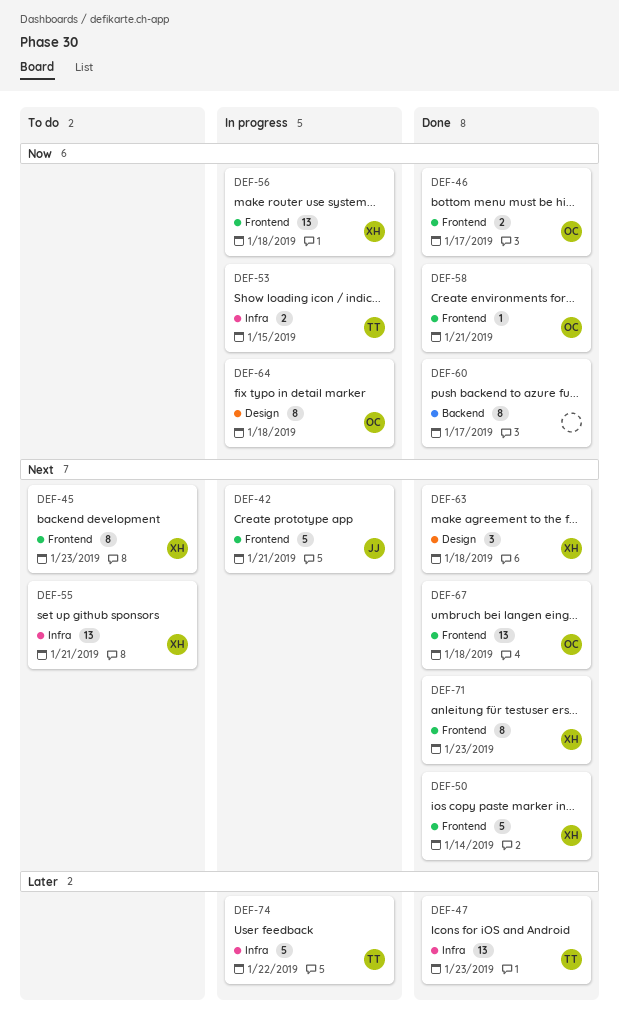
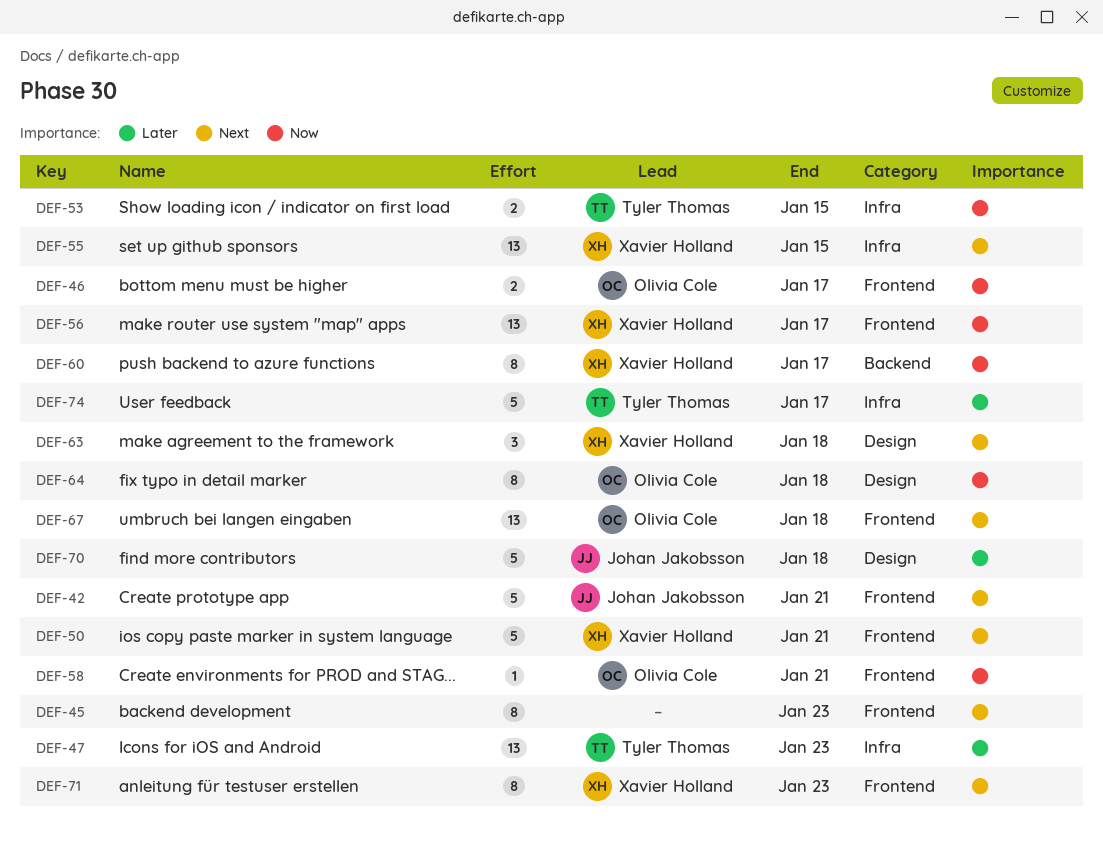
DEF-45, owner: Xavier Holland -> none
DEF-50, due: Jan 14 -> Jan 21
DEF-55, due: Jan 21 -> Jan 15
DEF-56, due: Jan 18 -> Jan 17
DEF-60, owner: none -> Xavier Holland
DEF-70: none -> present
DEF-74, due: Jan 22 -> Jan 17

